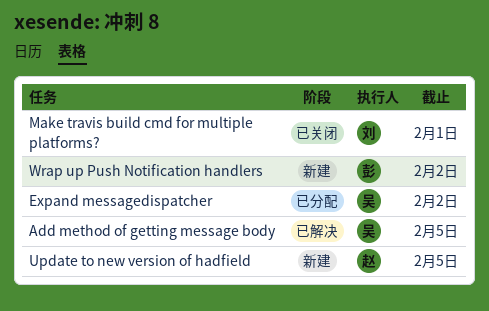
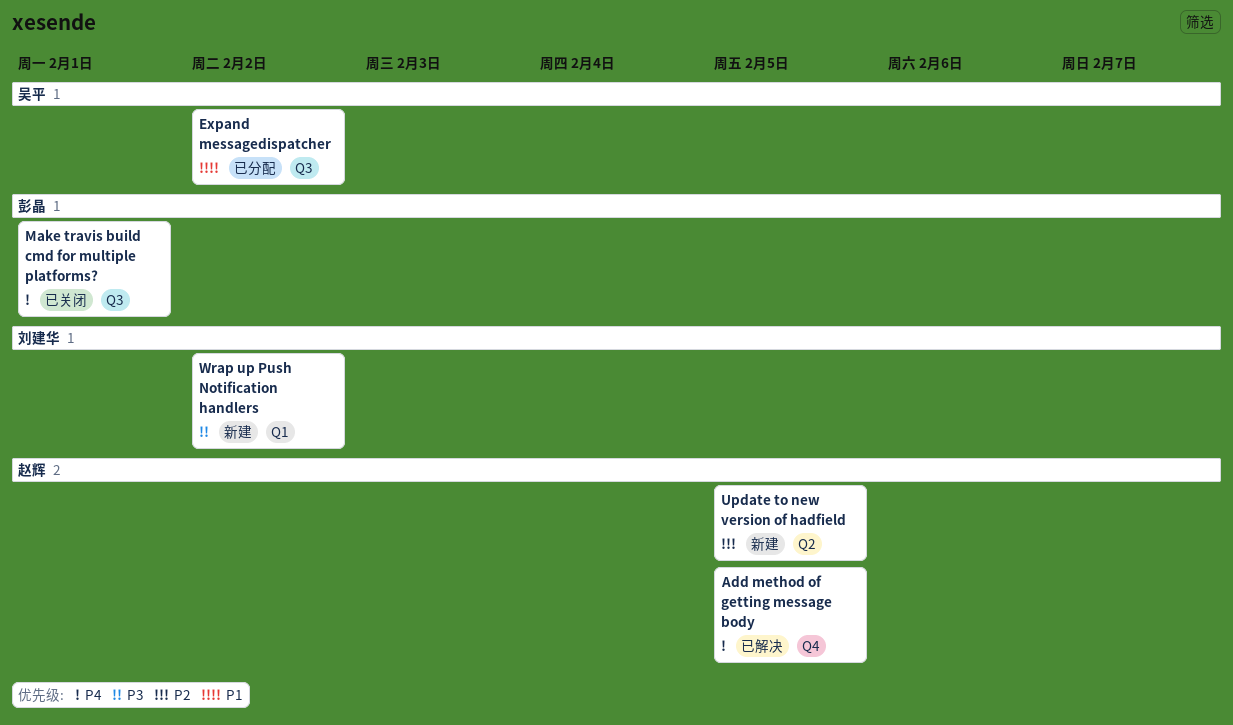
Add method of getting message body, owner: 吴平 -> 赵辉
Make travis build cmd for multiple platforms?, owner: 刘建华 -> 彭晶
Wrap up Push Notification handlers, owner: 彭晶 -> 刘建华

